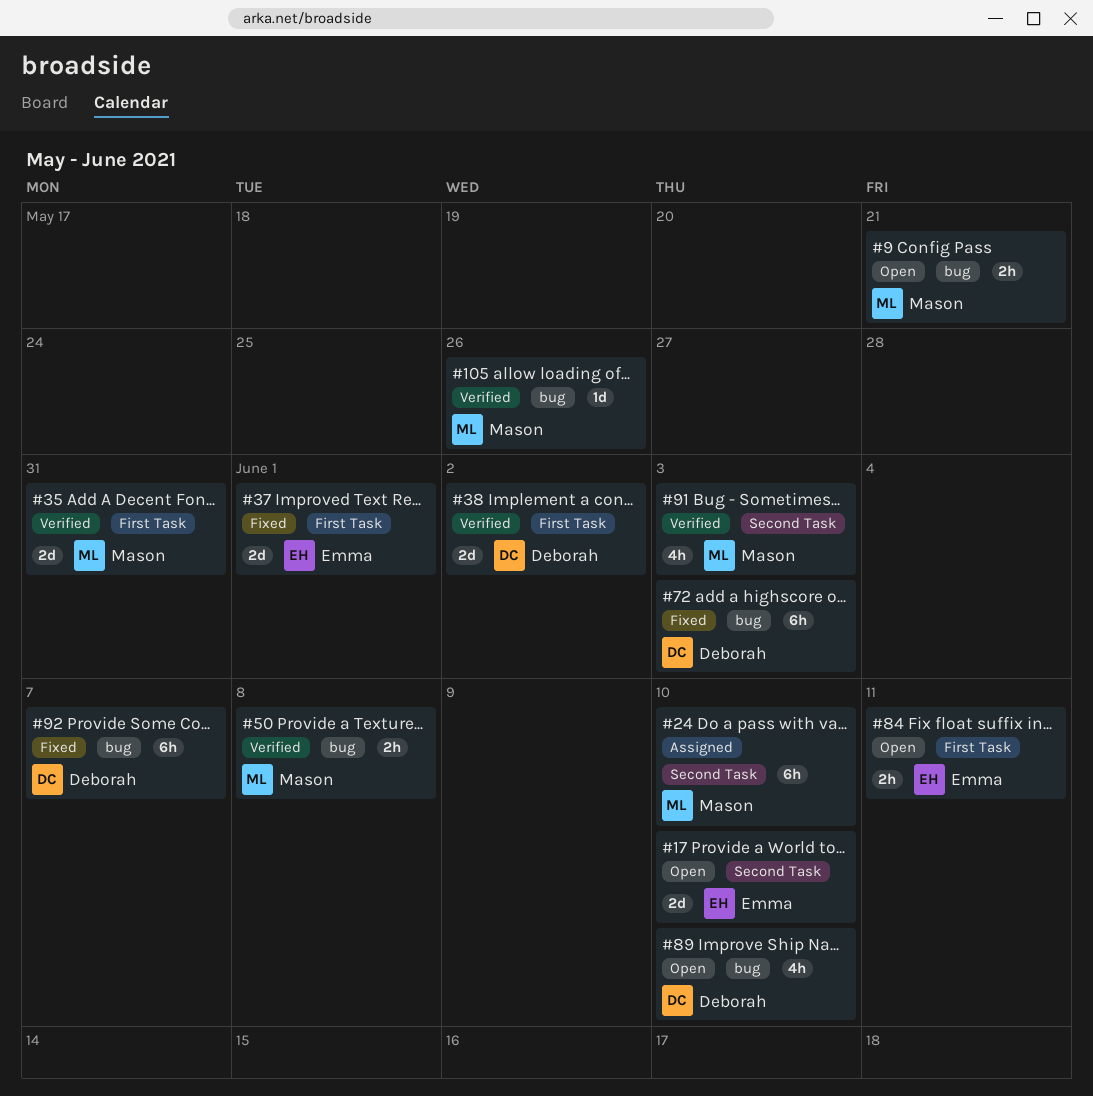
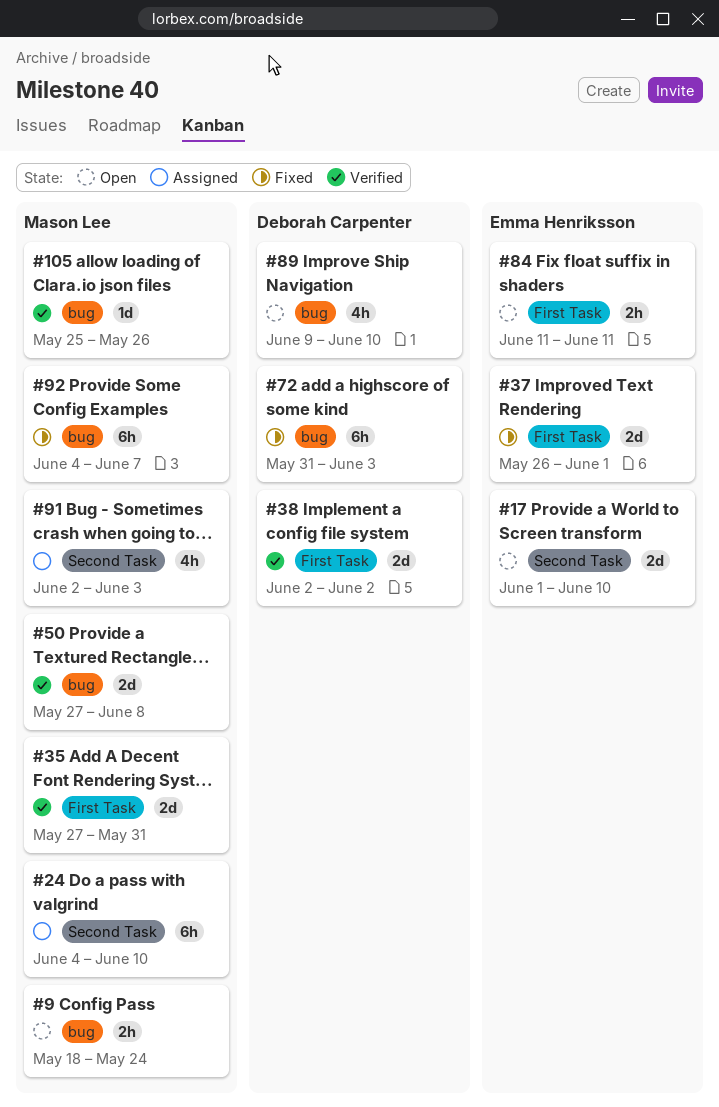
#9, due: May 21 -> May 24
#50, estimate: 2h -> 2d
#91, status: Verified -> Assigned
#92, owner: Deborah Carpenter -> Mason Lee

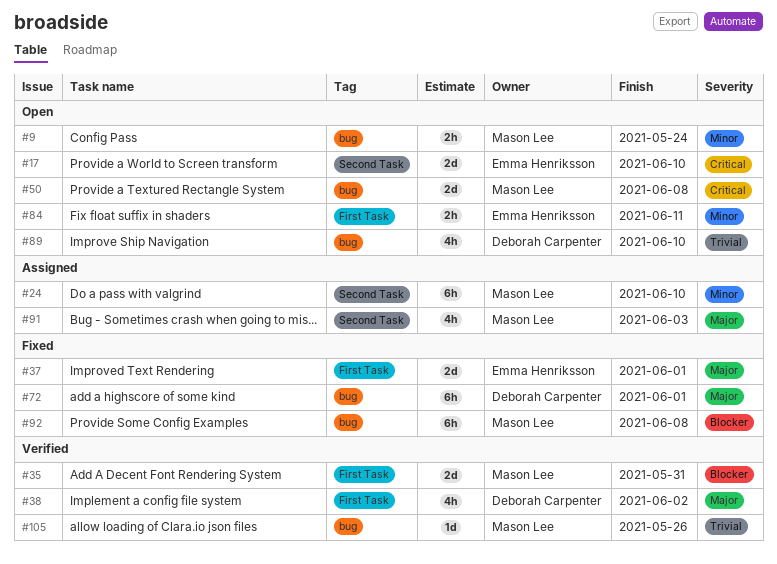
#38, estimate: 2d -> 4h
#50, status: Verified -> Open
#72, due: Jun 3 -> Jun 1
#92, due: Jun 7 -> Jun 8

